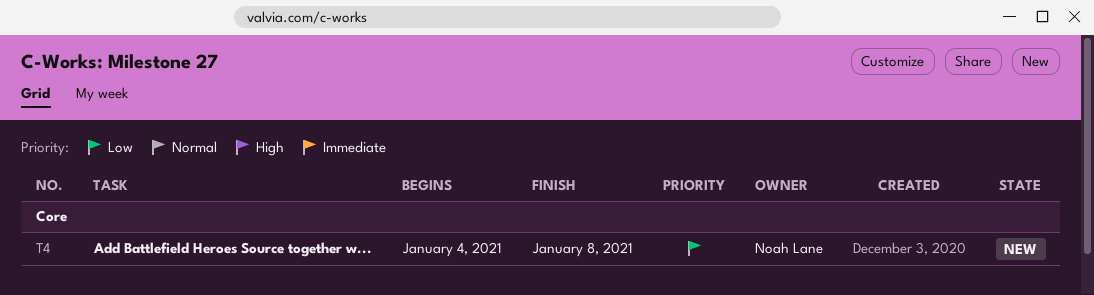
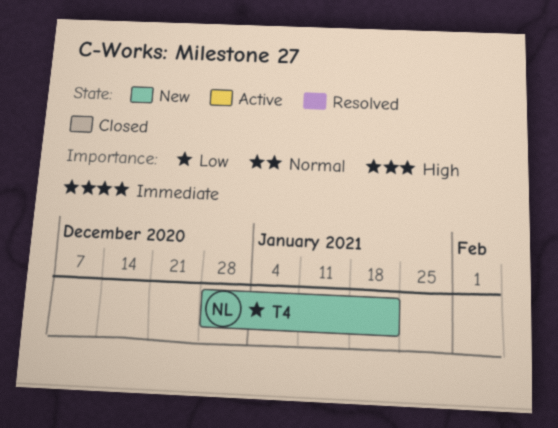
T4, start: Jan 4 -> Dec 28
T4, due: Jan 8 -> Jan 22

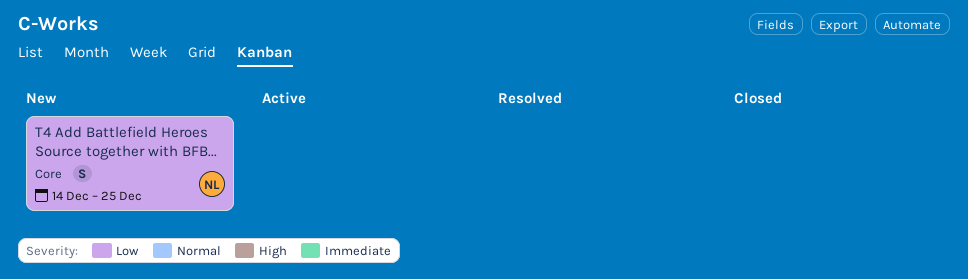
T4, start: Dec 28 -> Dec 14
T4, due: Jan 22 -> Dec 25

